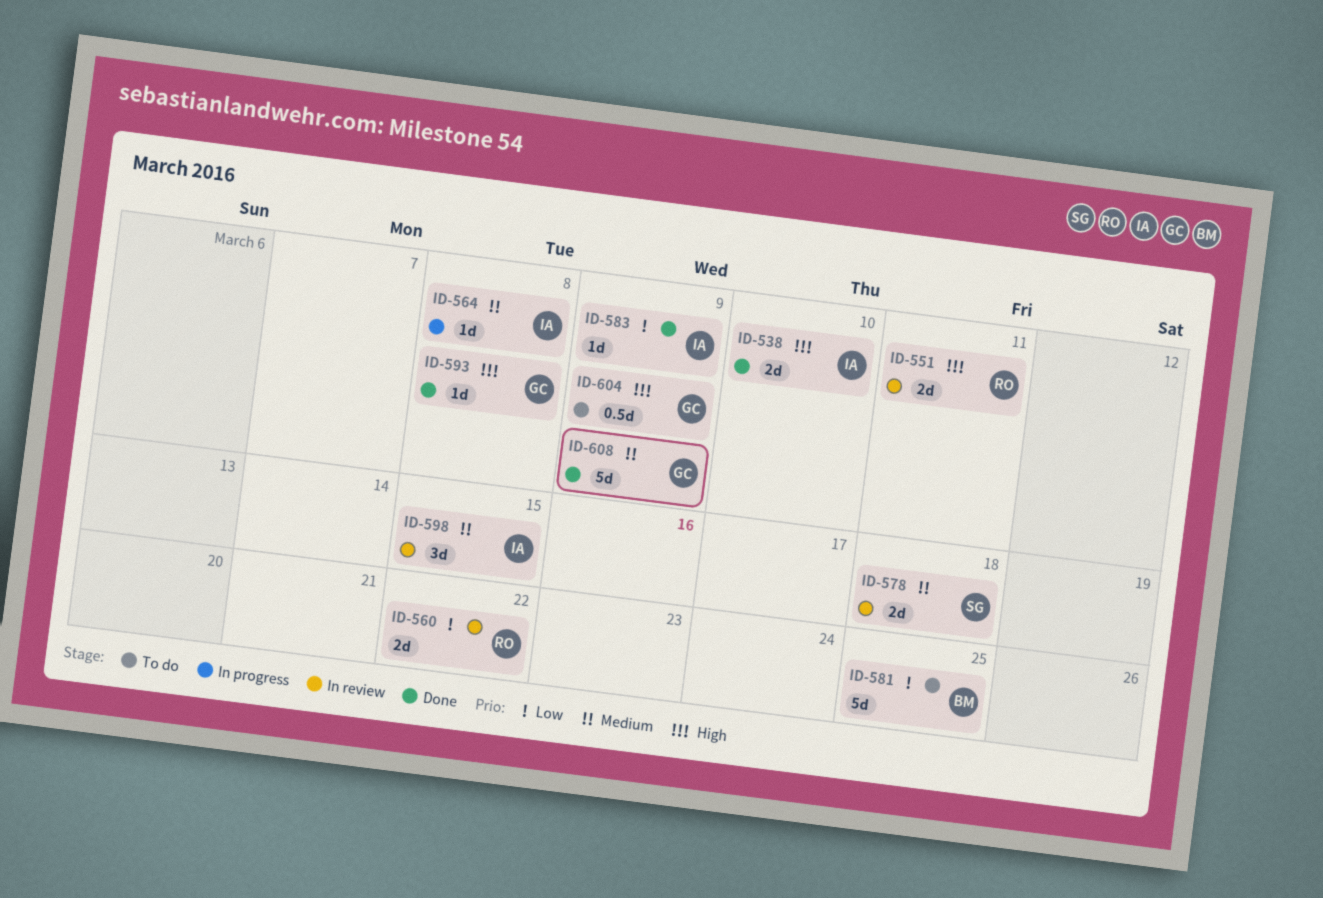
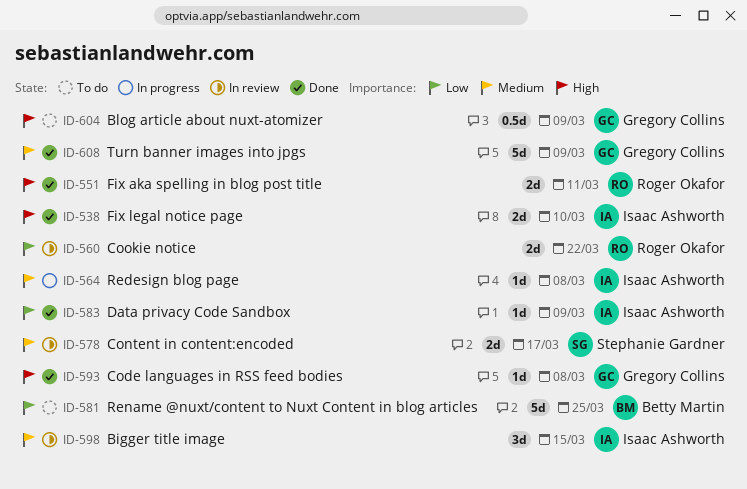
ID-551, status: In review -> Done
ID-578, due: Mar 18 -> Mar 17

